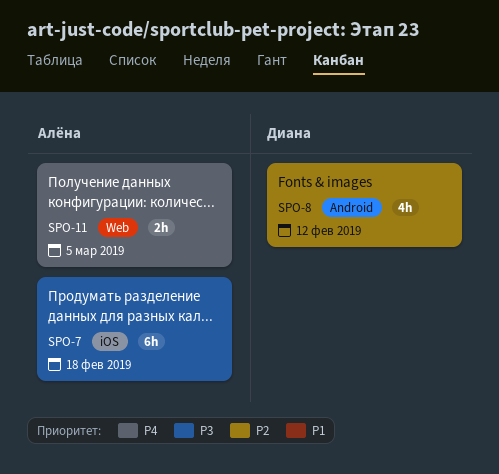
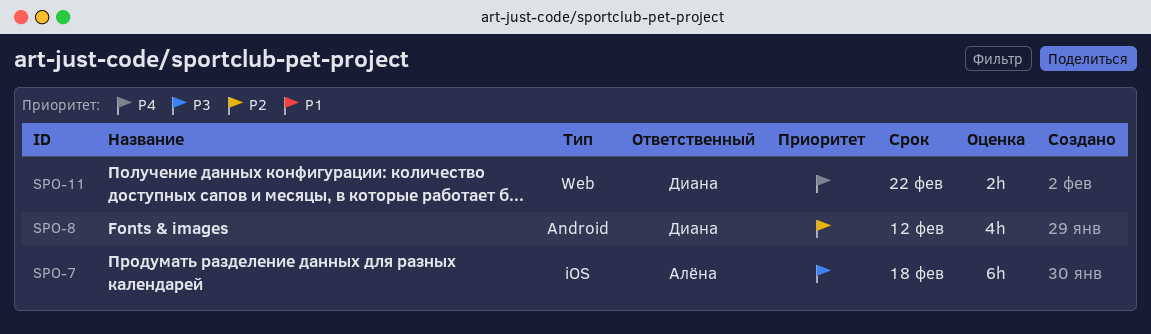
SPO-11, owner: Алёна -> Диана
SPO-11, due: Mar 5 -> Feb 22

